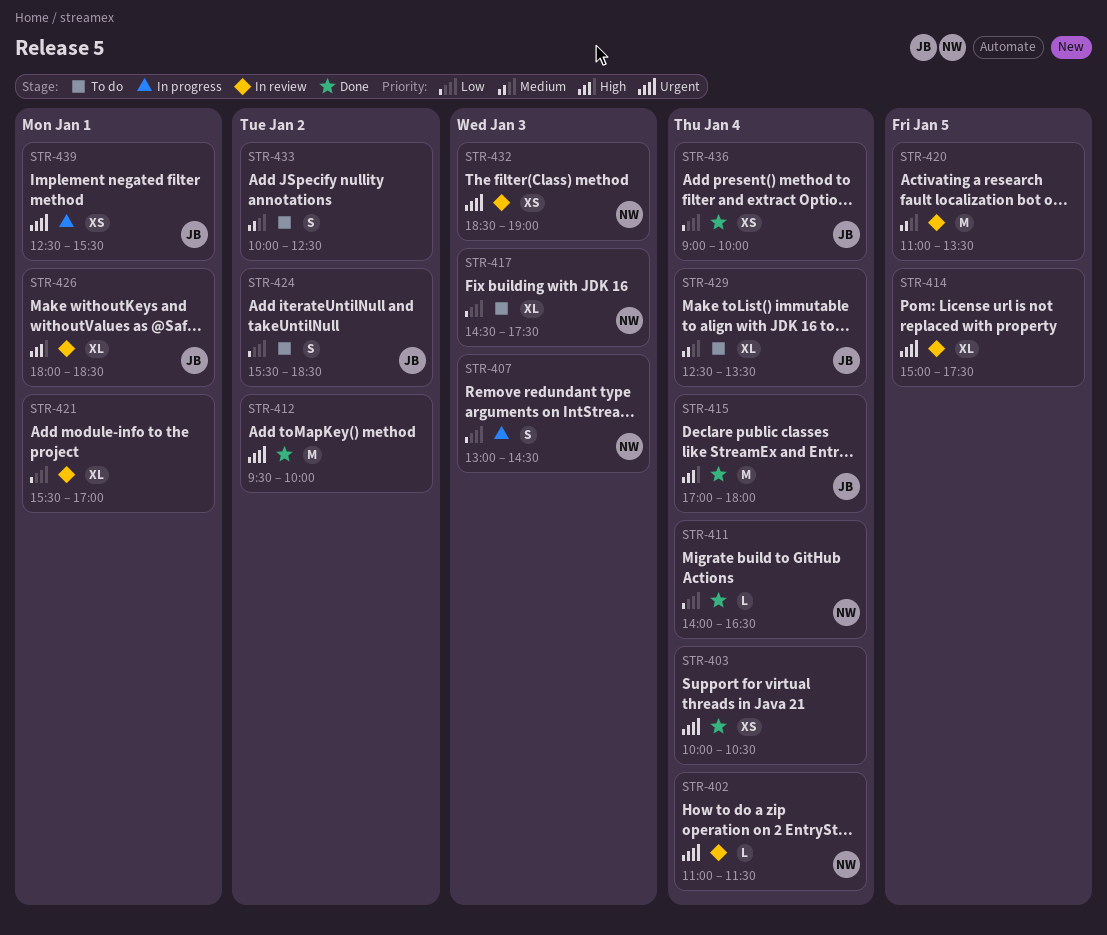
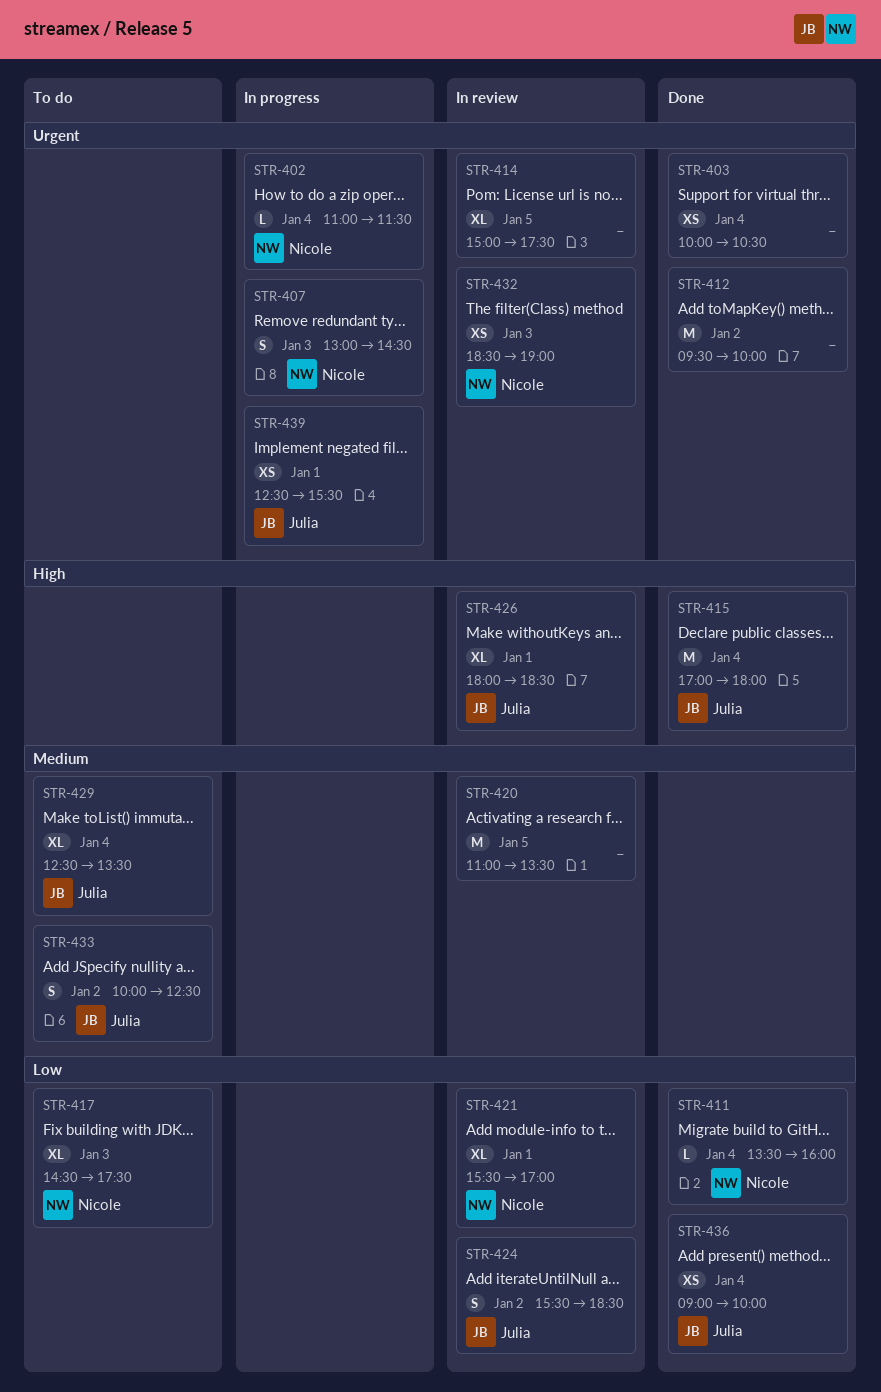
STR-402, status: In review -> In progress
STR-407, priority: Low -> Urgent
STR-411, begins: 14:00 -> 13:30
STR-411, ends: 16:30 -> 16:00
STR-421, owner: none -> Nicole
STR-424, status: To do -> In review
STR-433, owner: none -> Julia

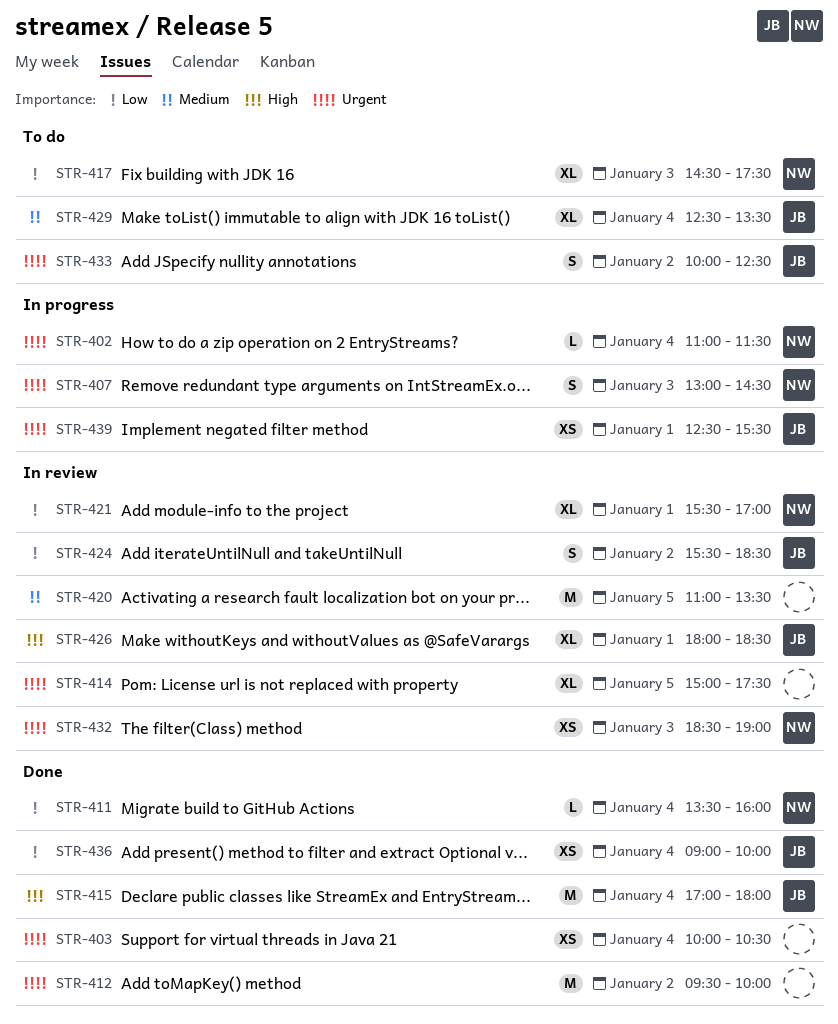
STR-433, priority: Medium -> Urgent

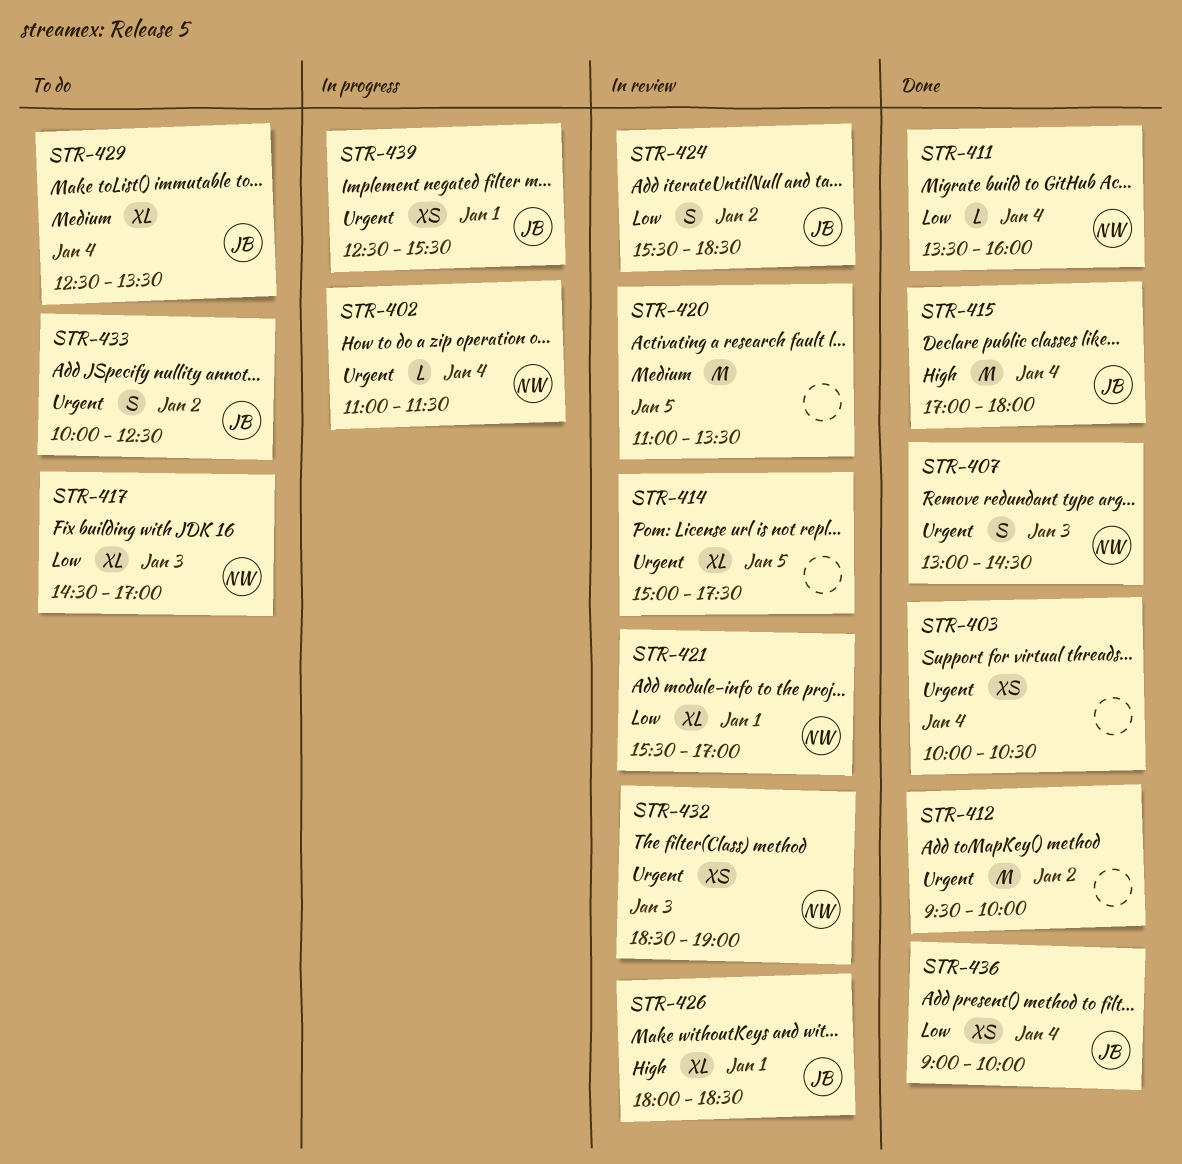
STR-407, status: In progress -> Done
STR-417, ends: 17:30 -> 17:00

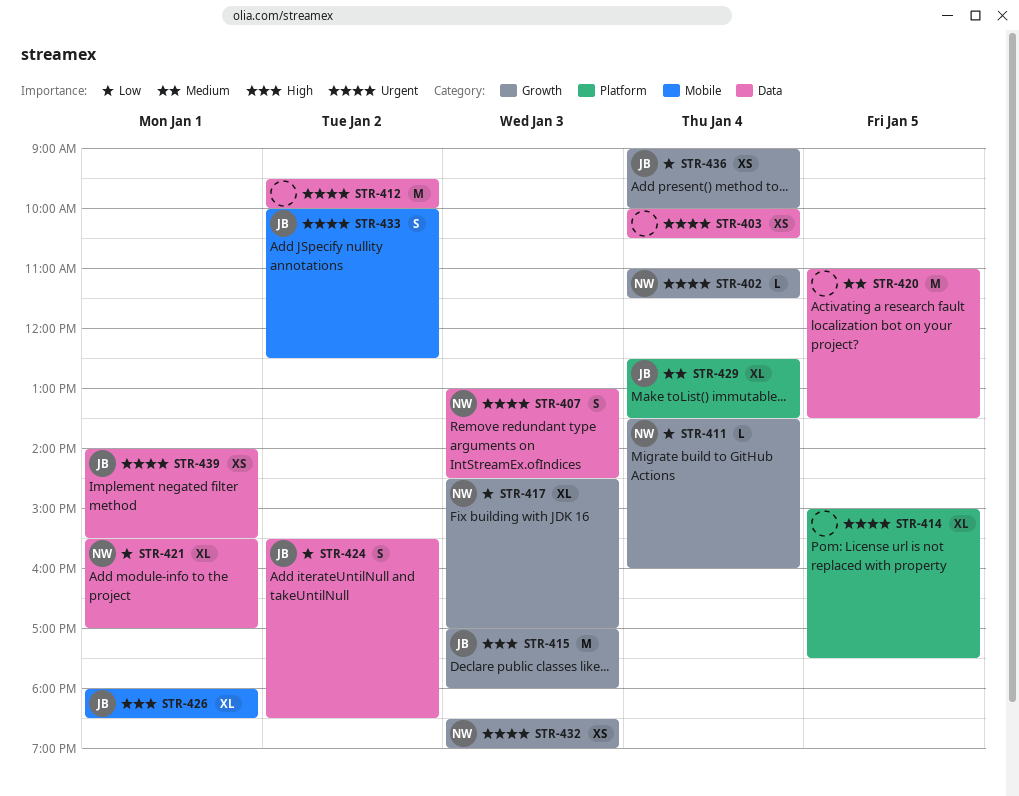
STR-415, day: Jan 4 -> Jan 3
STR-439, begins: 12:30 -> 14:00

